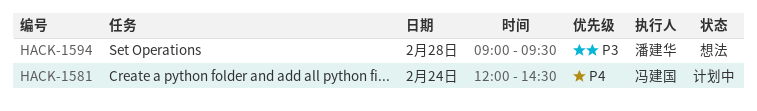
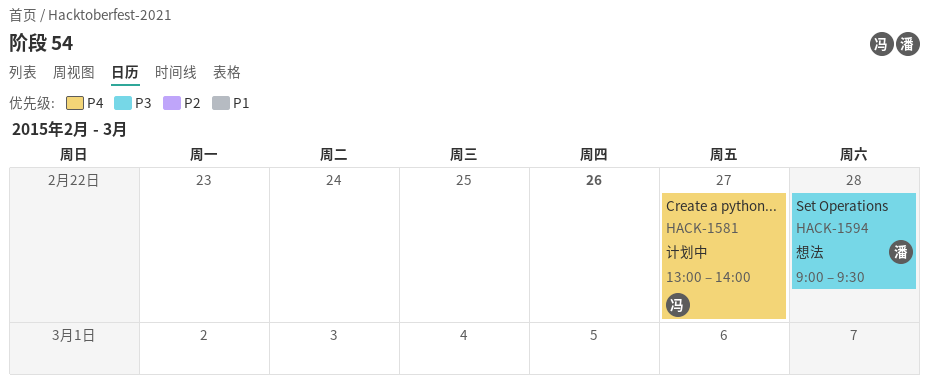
HACK-1581, day: Feb 24 -> Feb 27
HACK-1581, begins: 12:00 -> 13:00
HACK-1581, ends: 14:30 -> 14:00

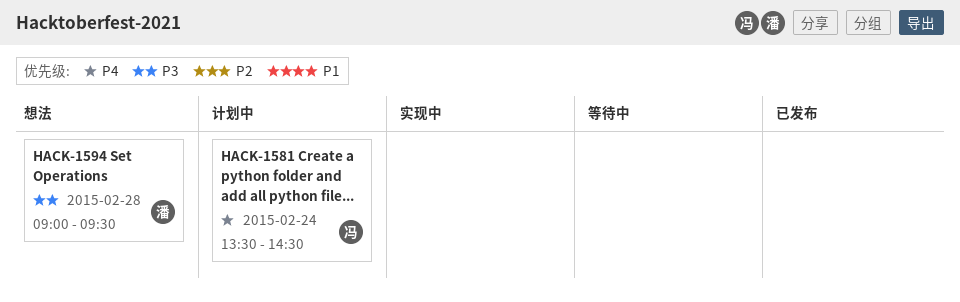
HACK-1581, day: Feb 27 -> Feb 24
HACK-1581, begins: 13:00 -> 13:30
HACK-1581, ends: 14:00 -> 14:30

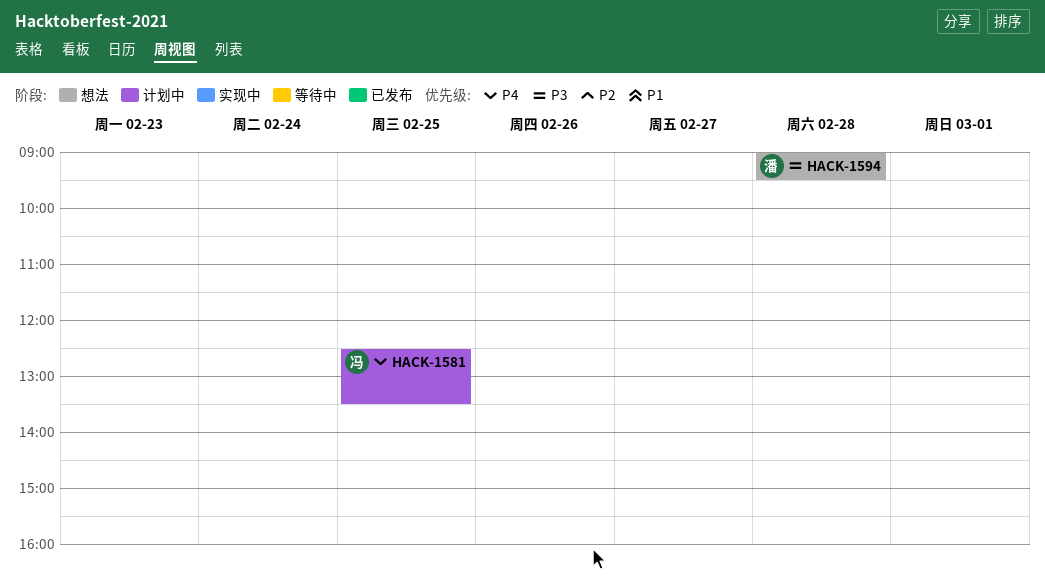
HACK-1581, day: Feb 24 -> Feb 25
HACK-1581, begins: 13:30 -> 12:30
HACK-1581, ends: 14:30 -> 13:30

